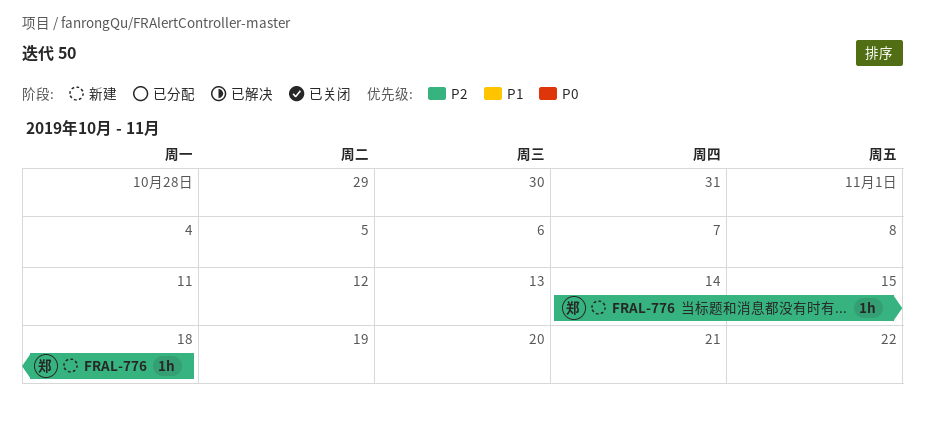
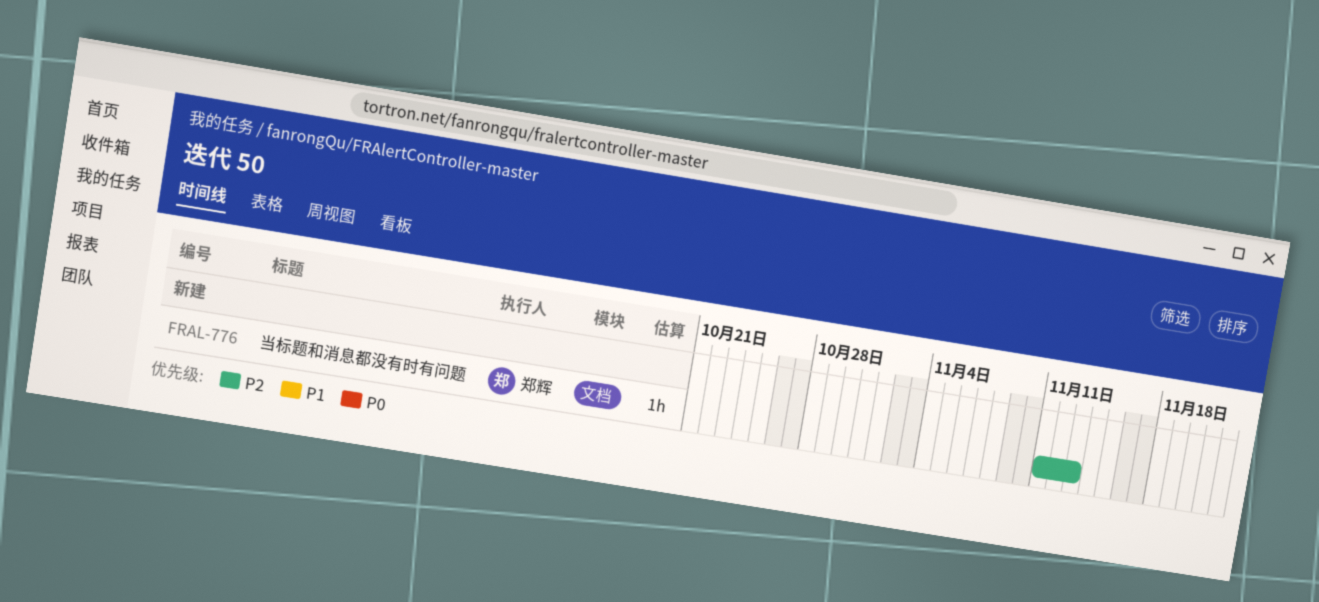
FRAL-776, start: Nov 14 -> Nov 11
FRAL-776, due: Nov 18 -> Nov 13

